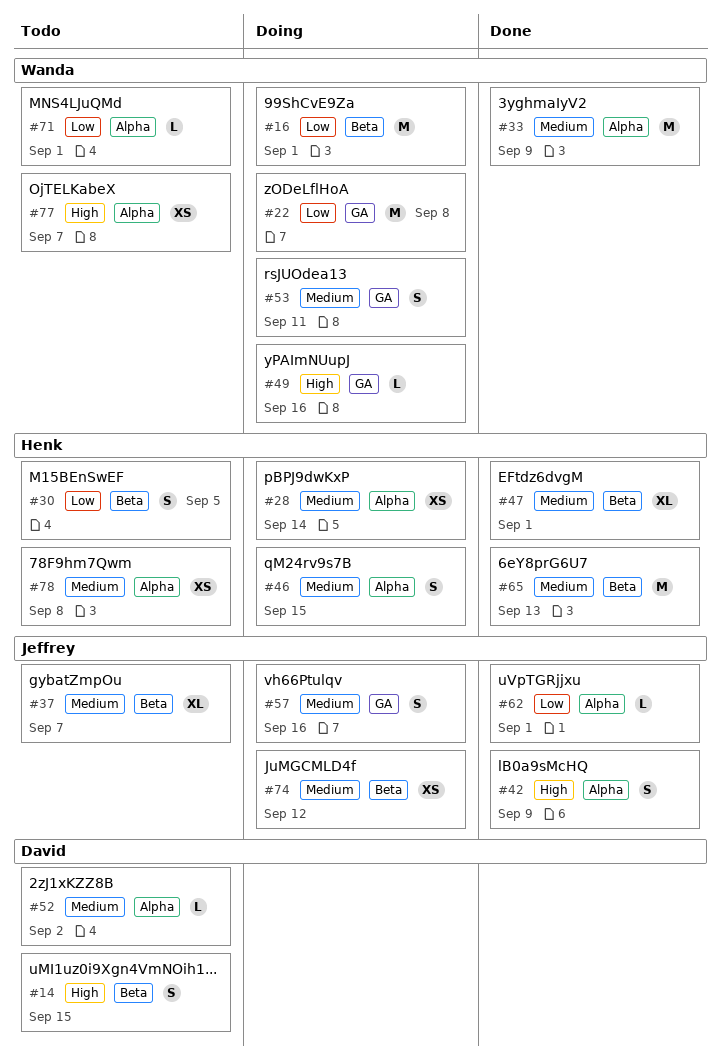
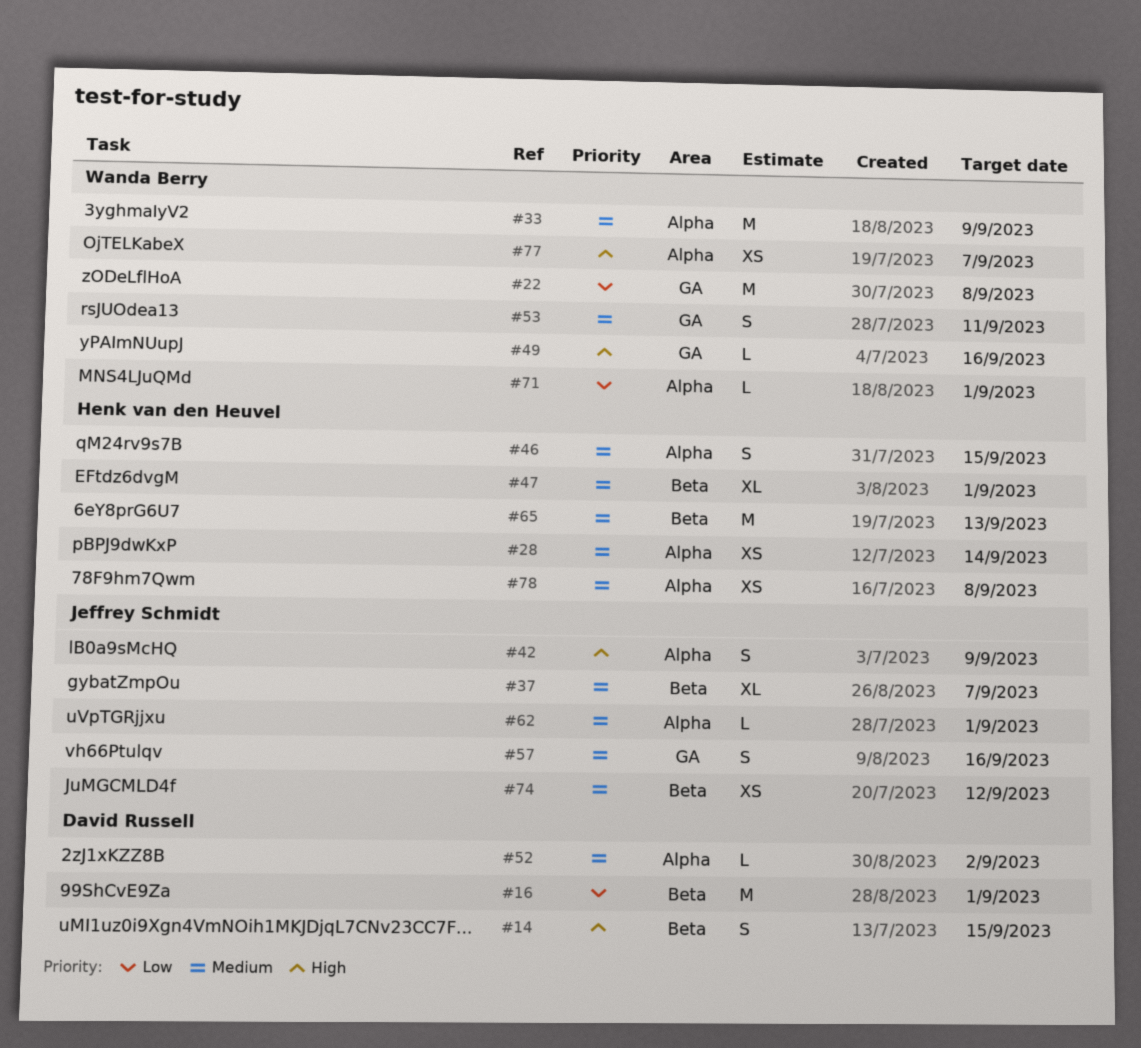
#16, owner: Wanda Berry -> David Russell
#30: present -> none
#62, priority: Low -> Medium

